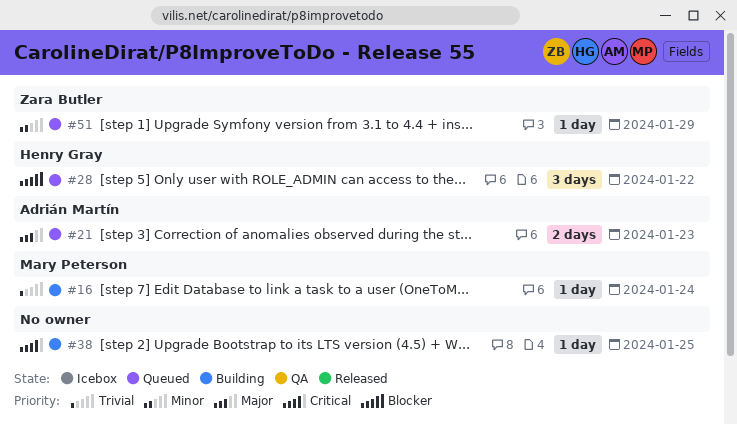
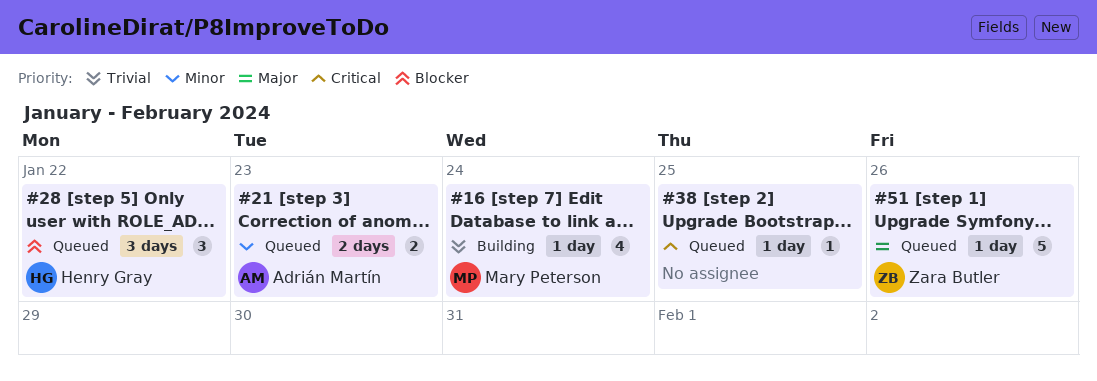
#21, priority: Major -> Minor
#38, status: Building -> Queued
#51, priority: Minor -> Major
#51, due: Jan 29 -> Jan 26

